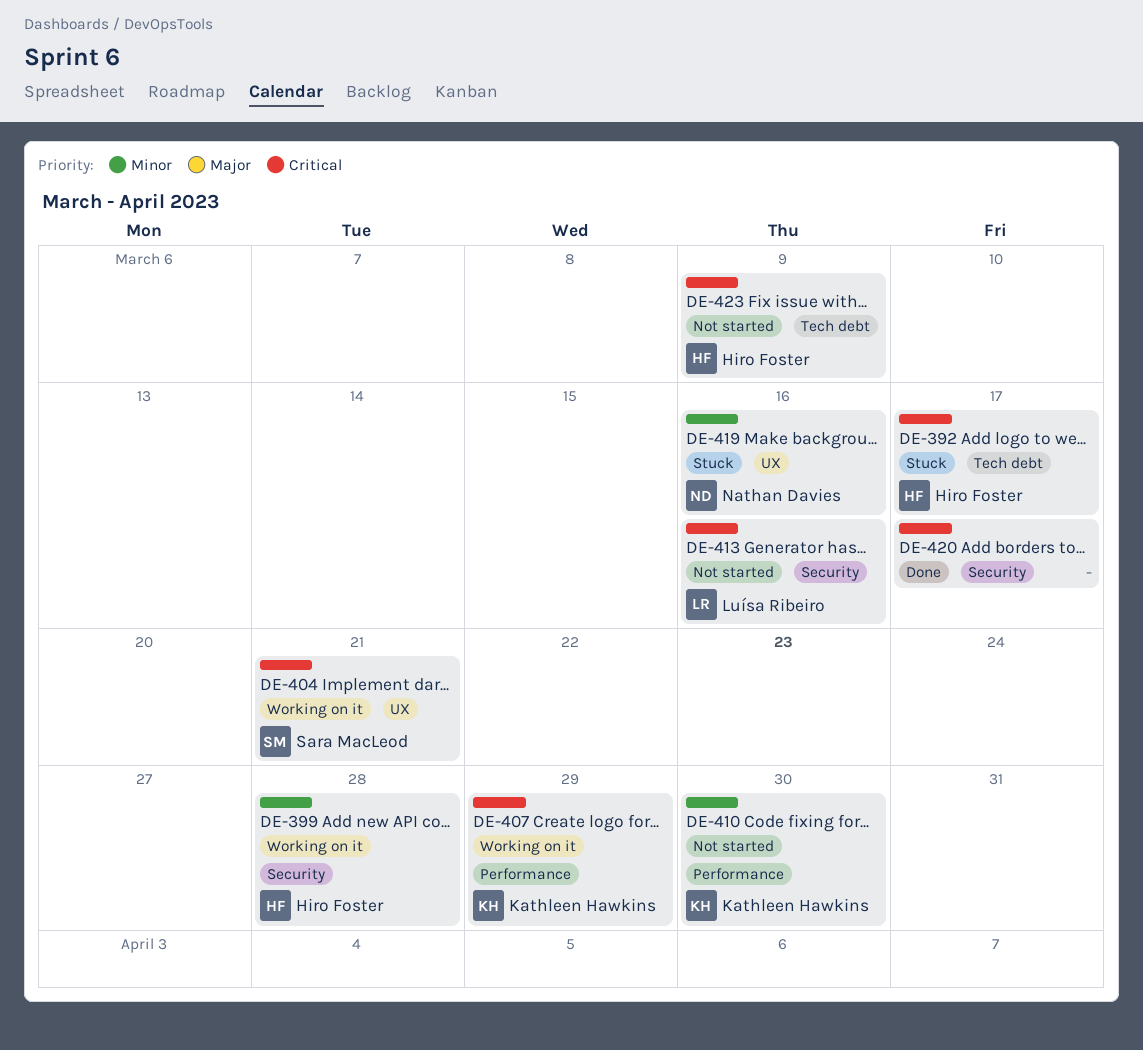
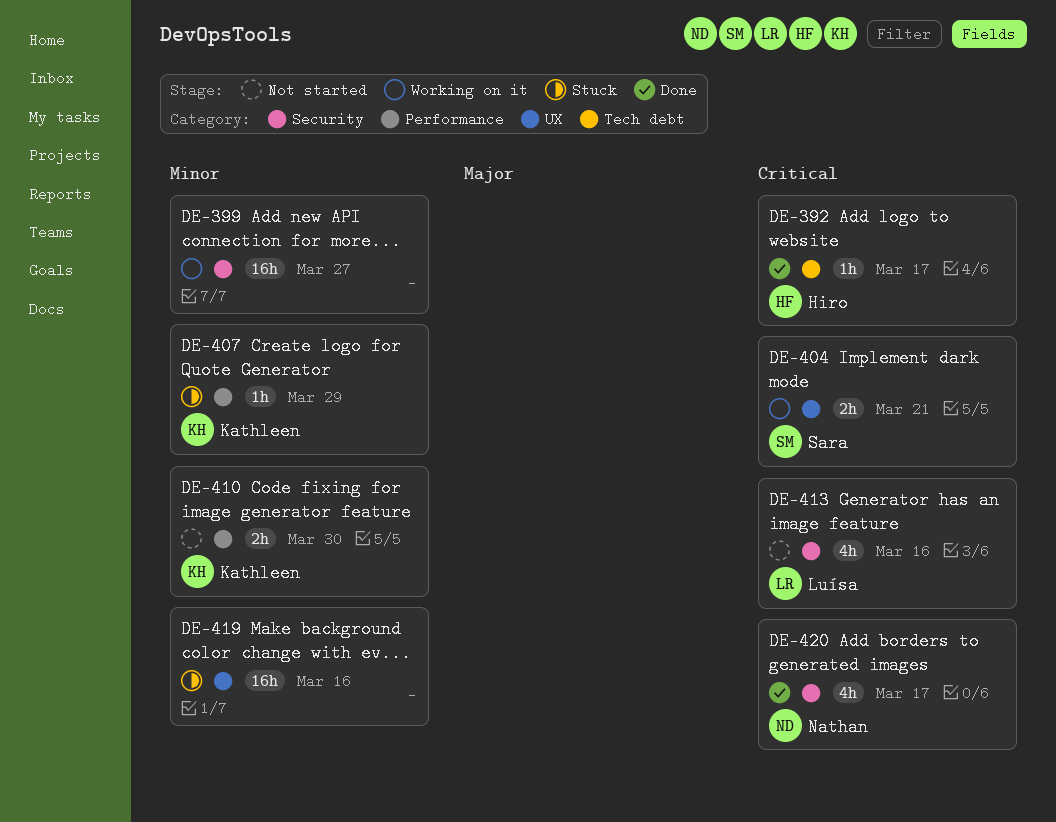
DE-392, status: Stuck -> Done
DE-399, owner: Hiro Foster -> none
DE-399, due: Mar 28 -> Mar 27
DE-407, status: Working on it -> Stuck
DE-407, priority: Critical -> Minor
DE-419, owner: Nathan Davies -> none
DE-420, owner: none -> Nathan Davies
DE-423: present -> none

